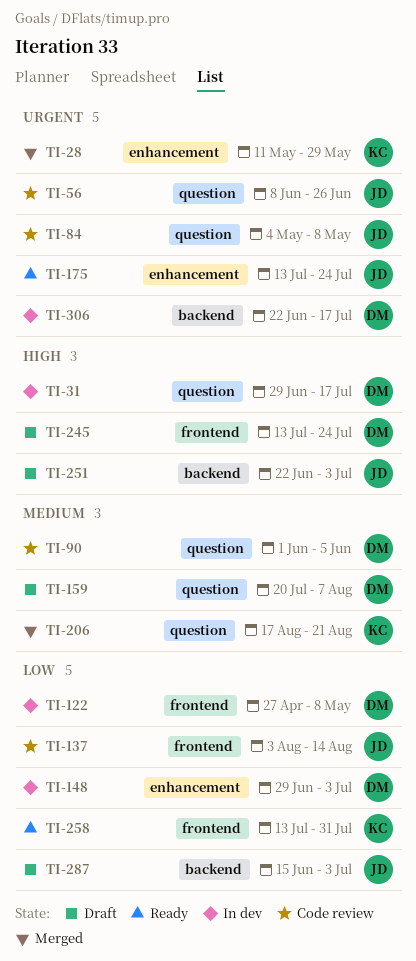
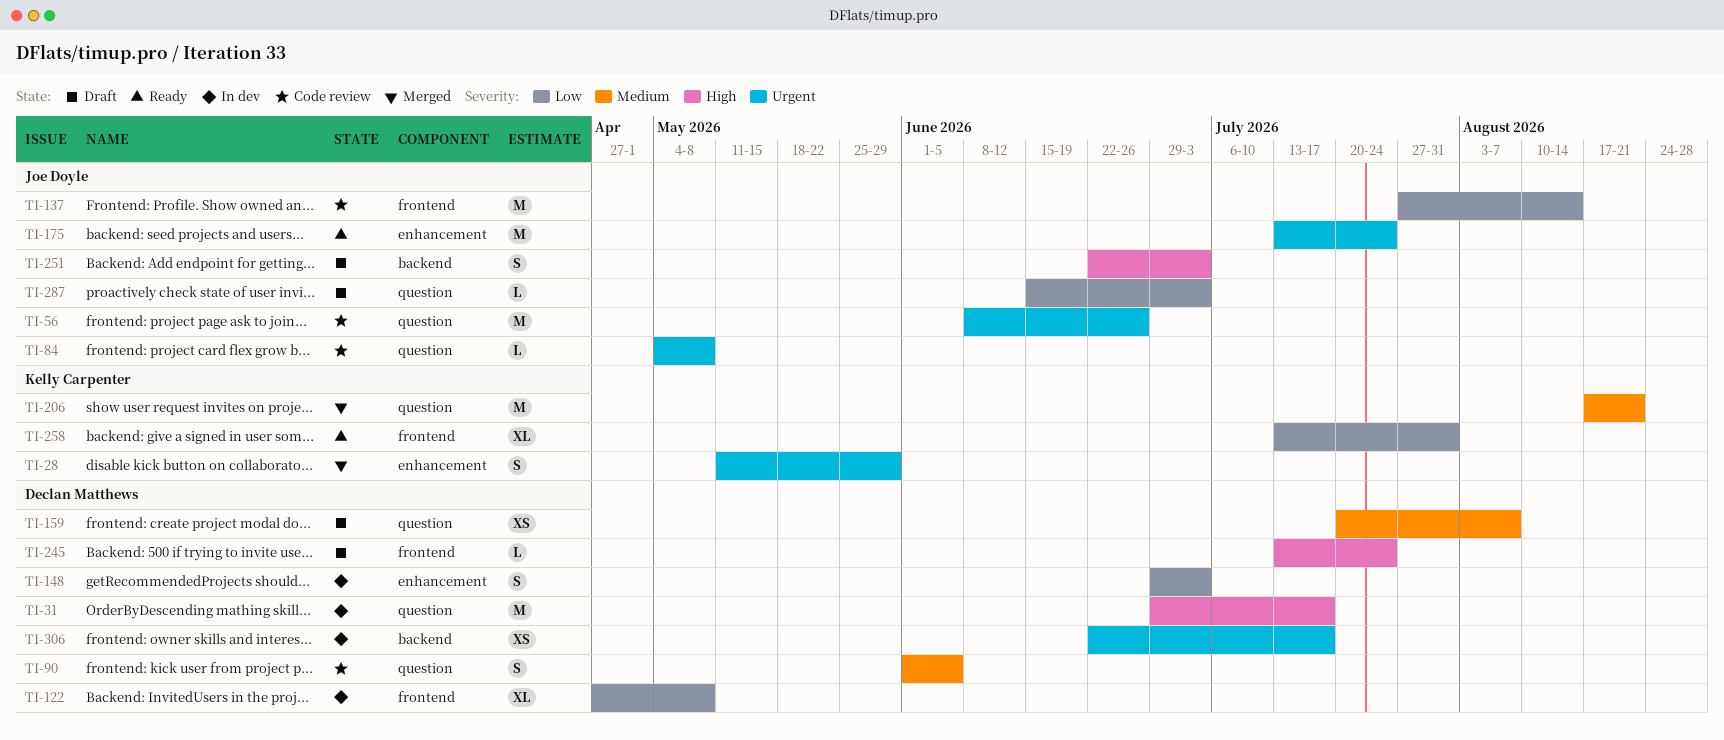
TI-137, start: Aug 3 -> Jul 27
TI-287, label: backend -> question

